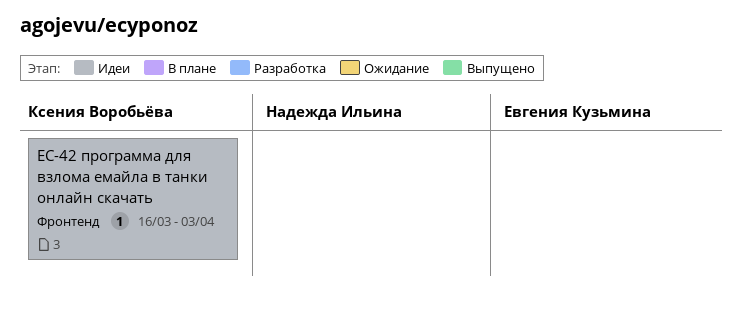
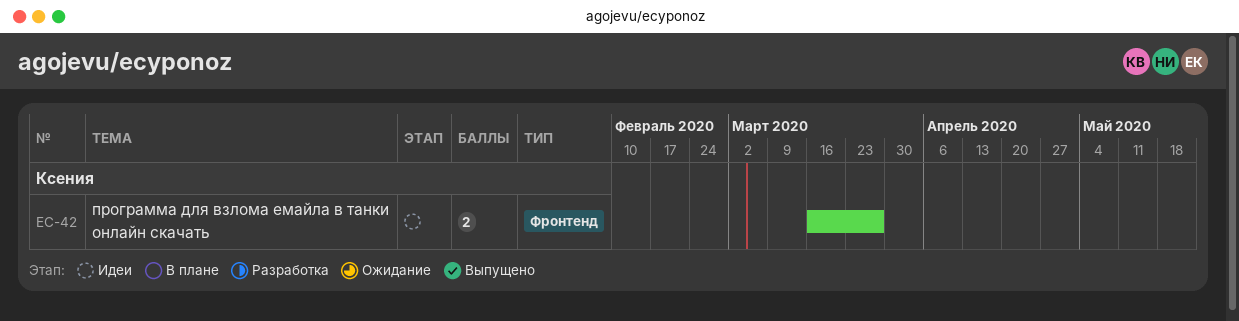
EC-42, estimate: 1 -> 2
EC-42, due: Apr 3 -> Mar 27

